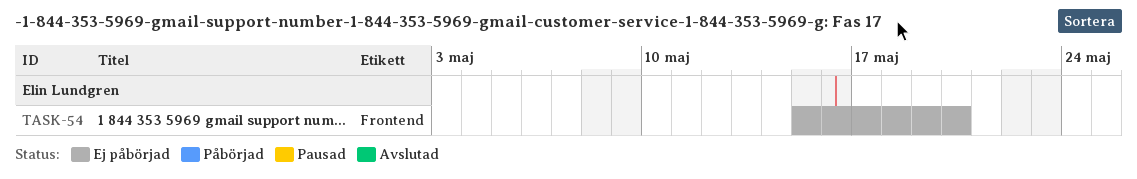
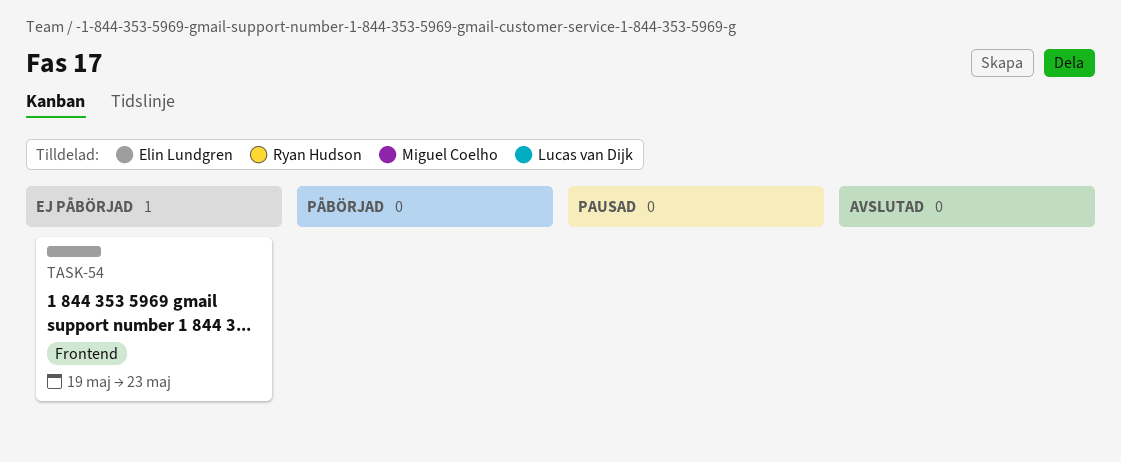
TASK-54, start: May 15 -> May 19
TASK-54, due: May 20 -> May 23

